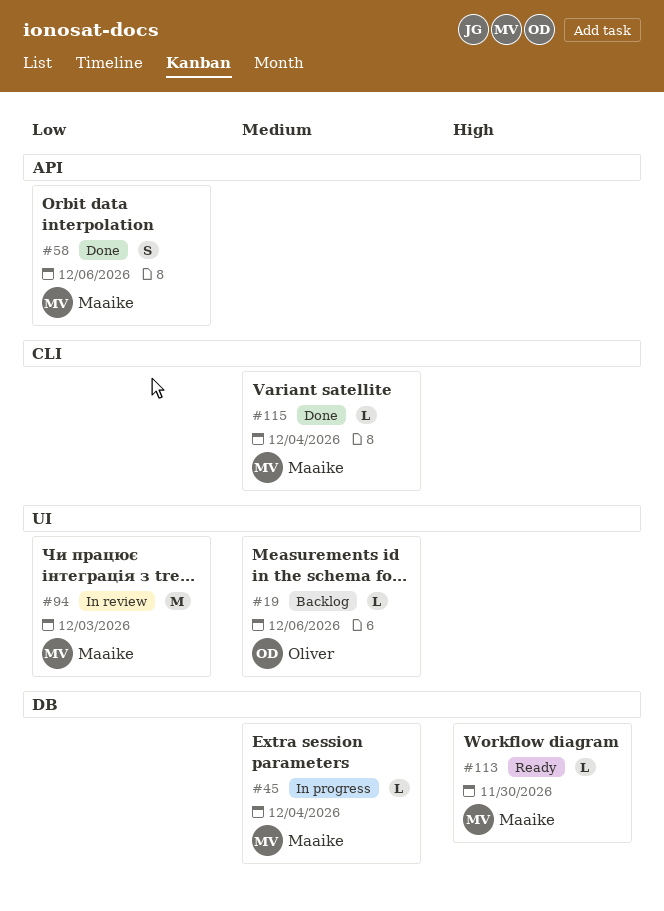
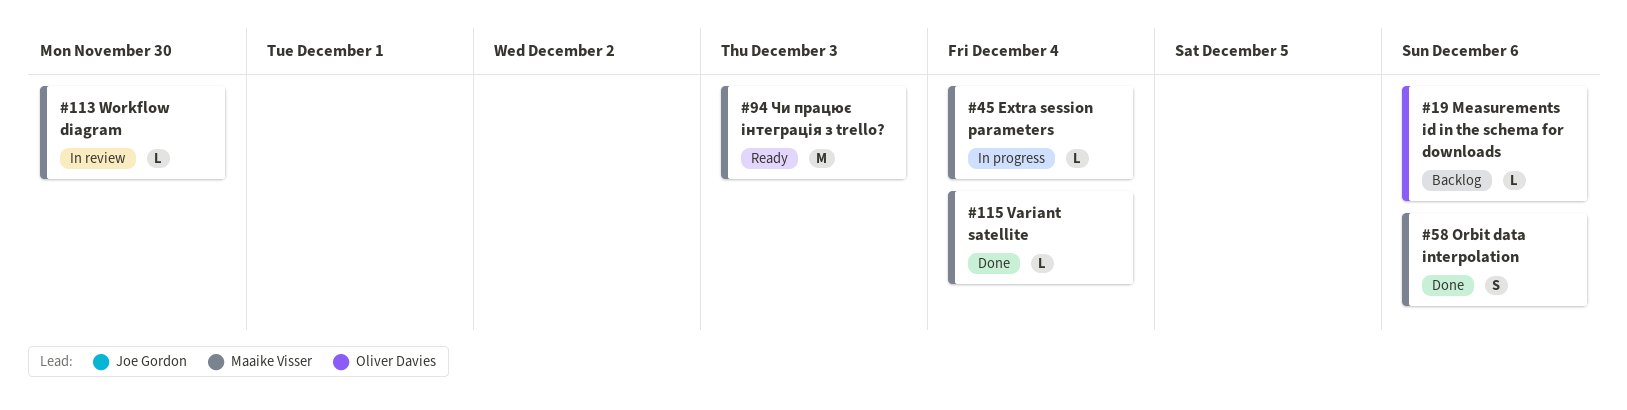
#94, status: In review -> Ready
#113, status: Ready -> In review

